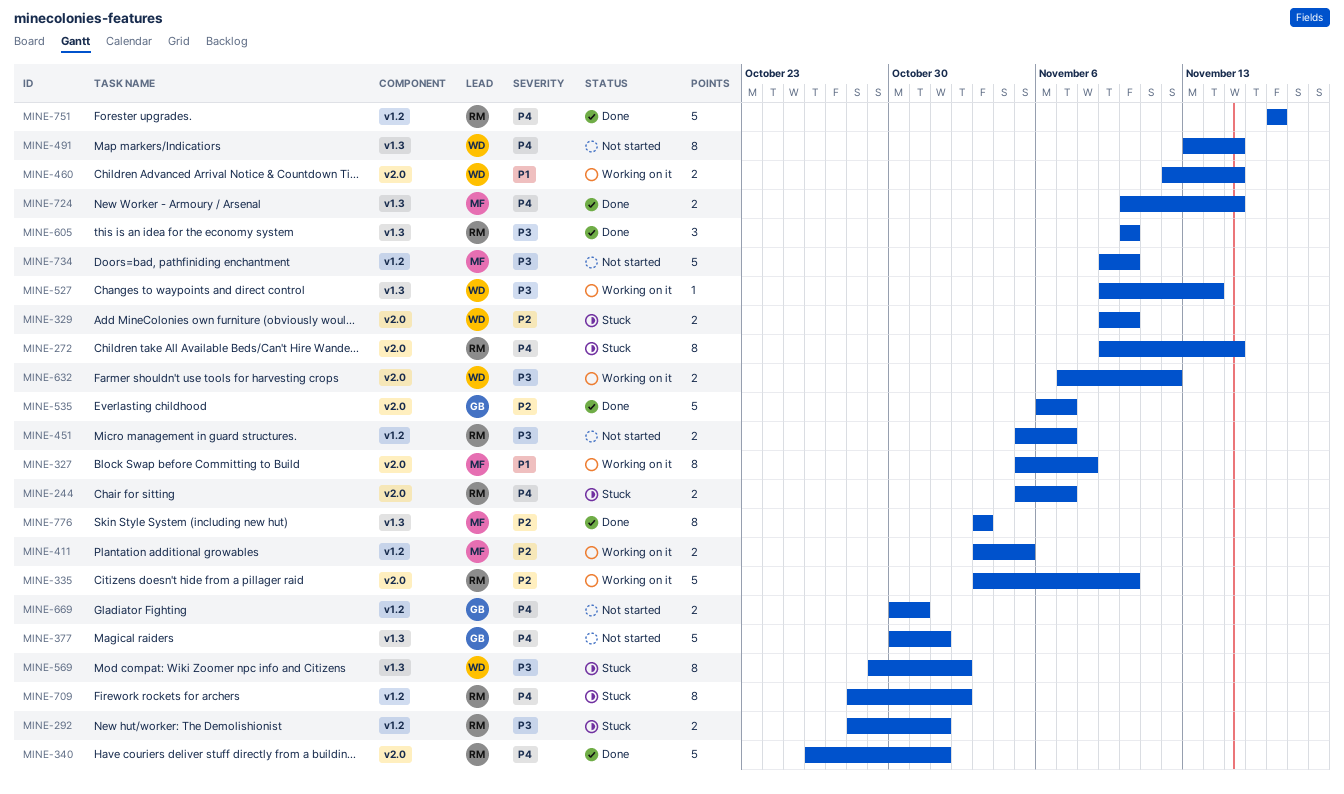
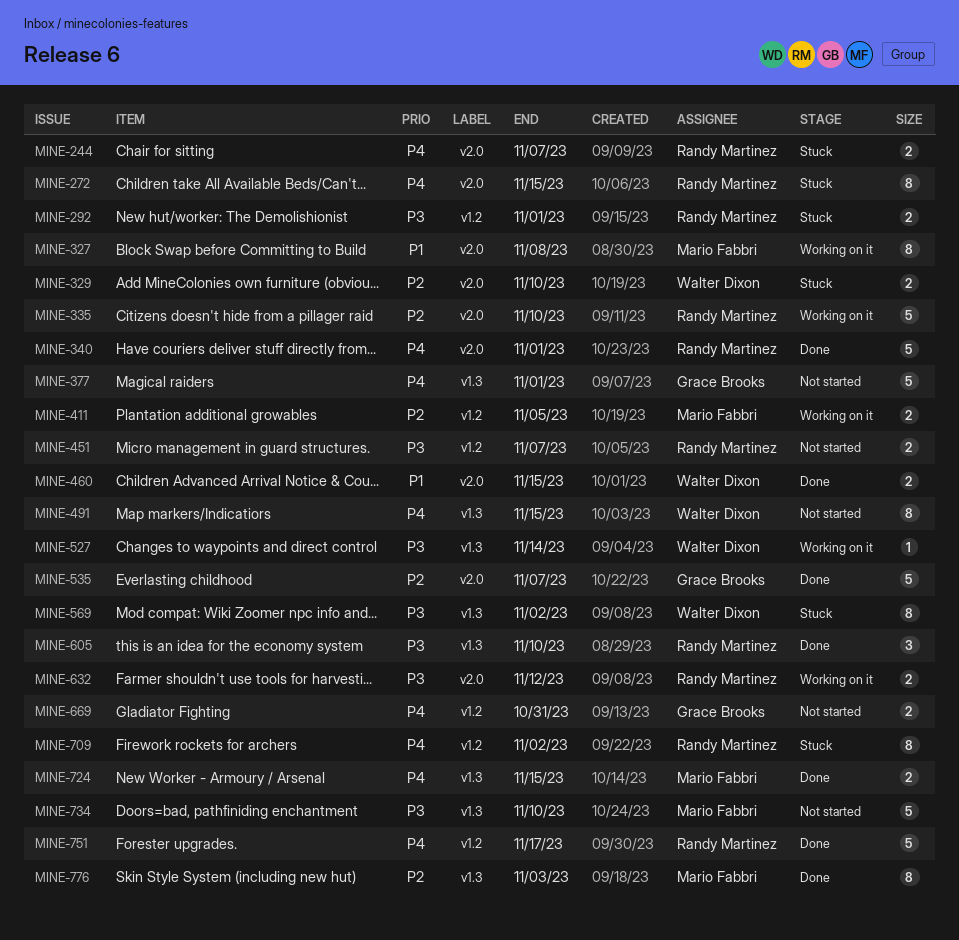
MINE-460, status: Working on it -> Done
MINE-632, owner: Walter Dixon -> Randy Martinez
MINE-734, label: v1.2 -> v1.3

